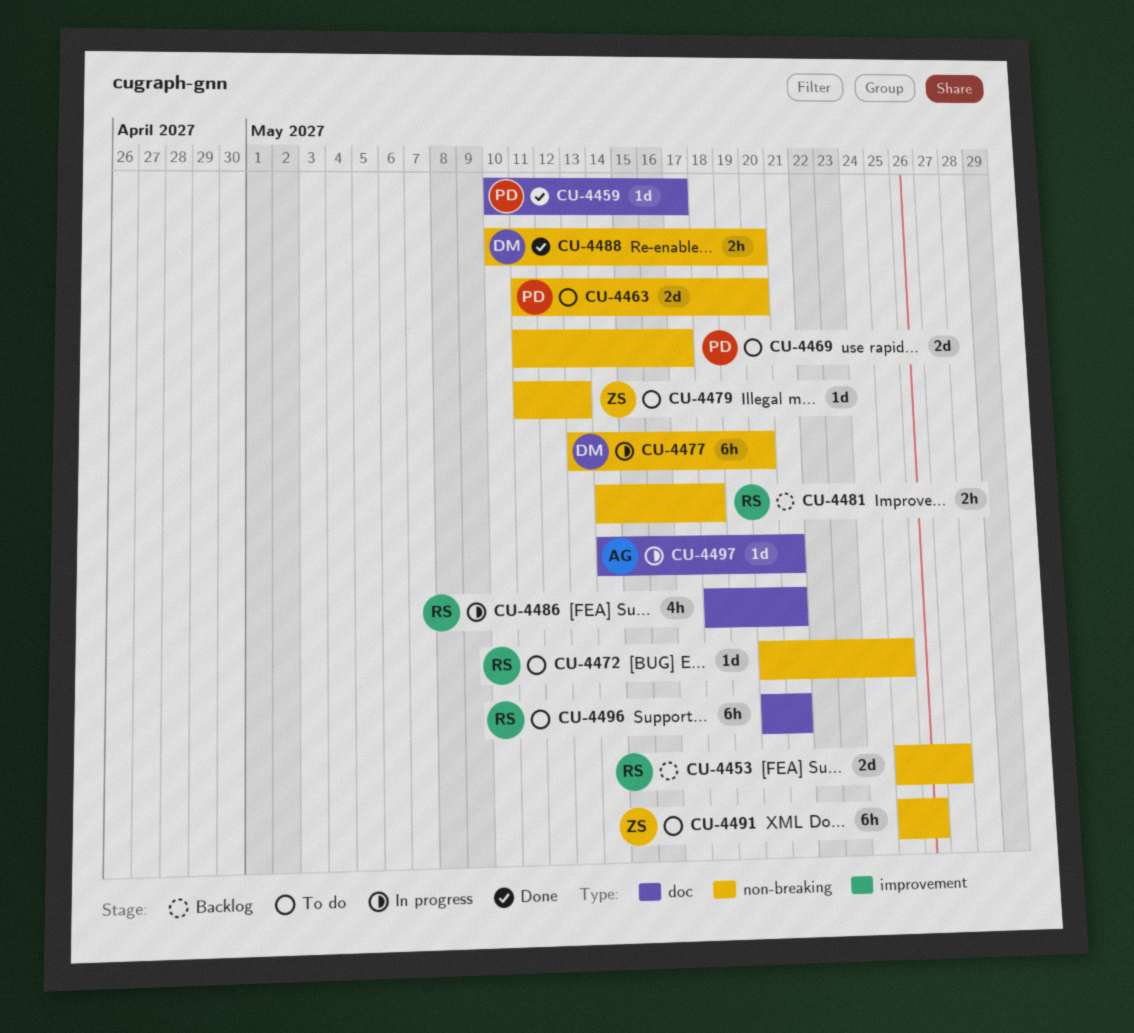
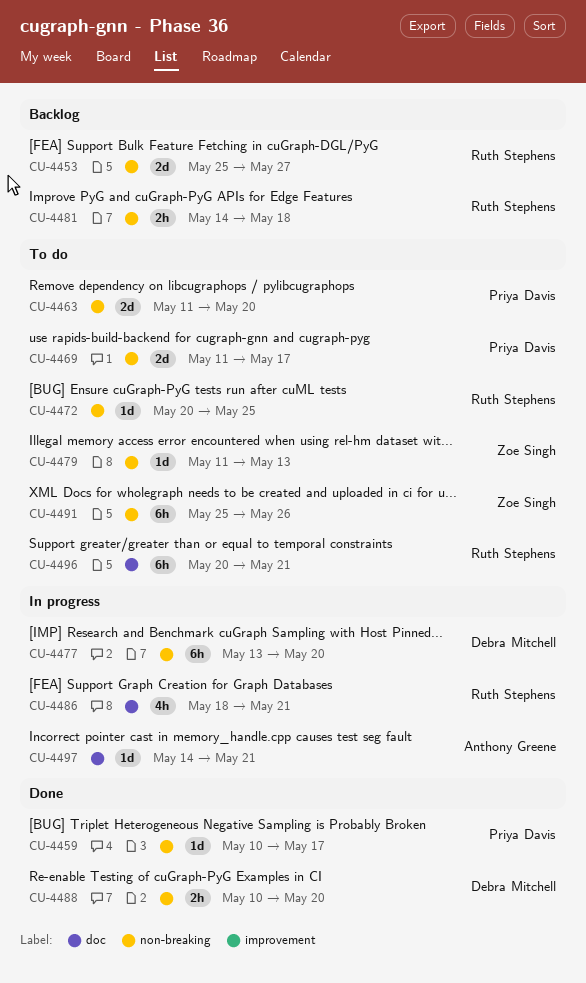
CU-4459, label: doc -> non-breaking

